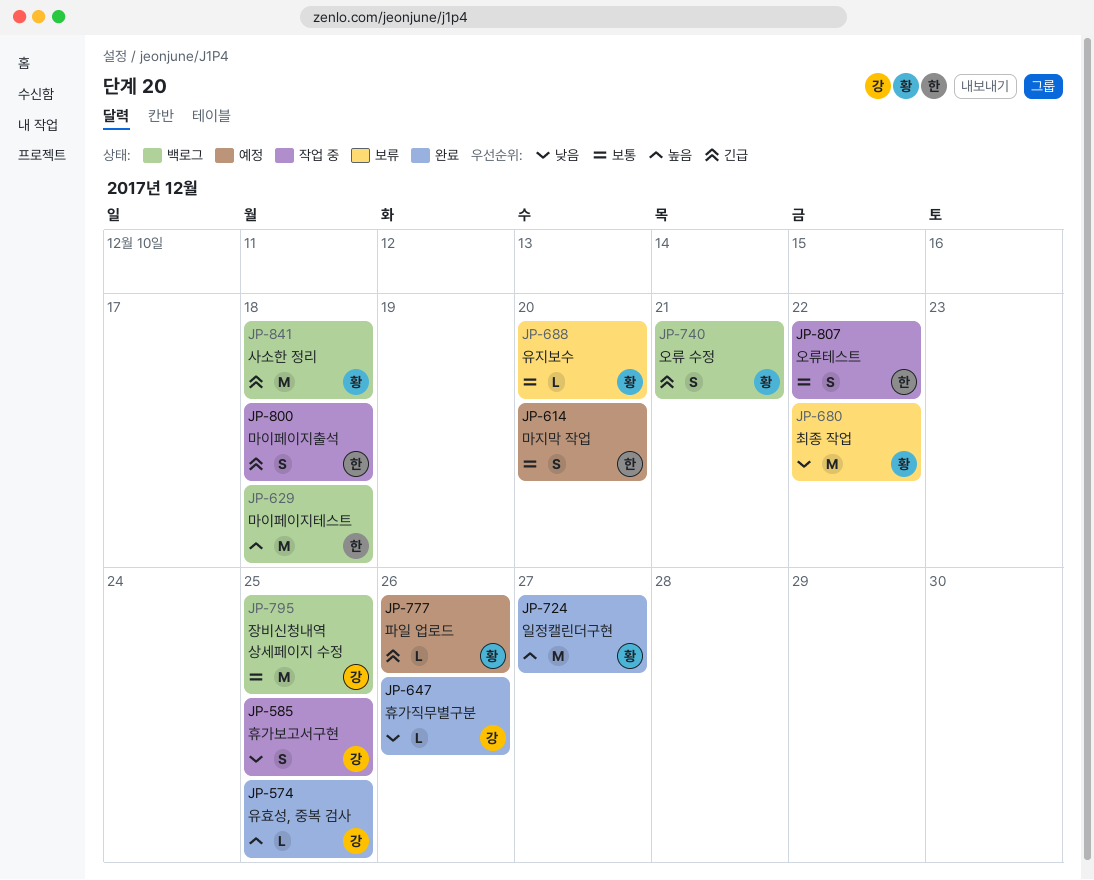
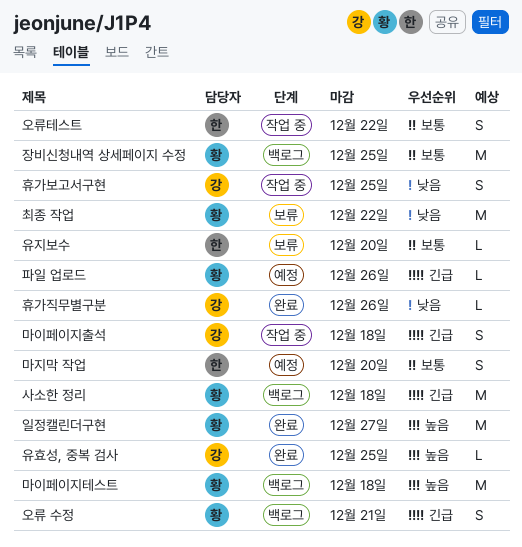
마이페이지출석, owner: 한 -> 강
마이페이지테스트, owner: 한 -> 황
유지보수, owner: 황 -> 한
장비신청내역 상세페이지 수정, owner: 강 -> 황

